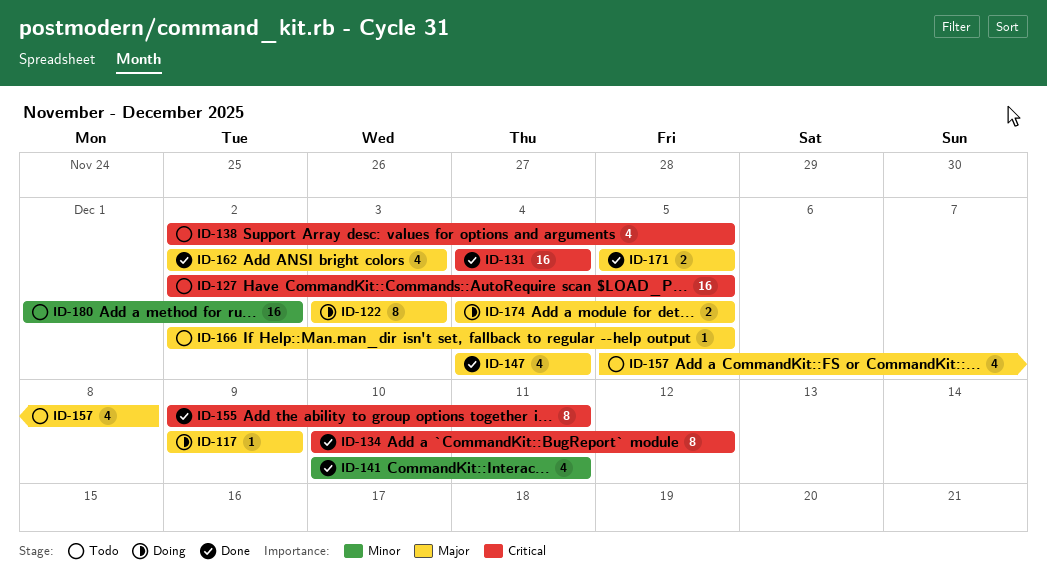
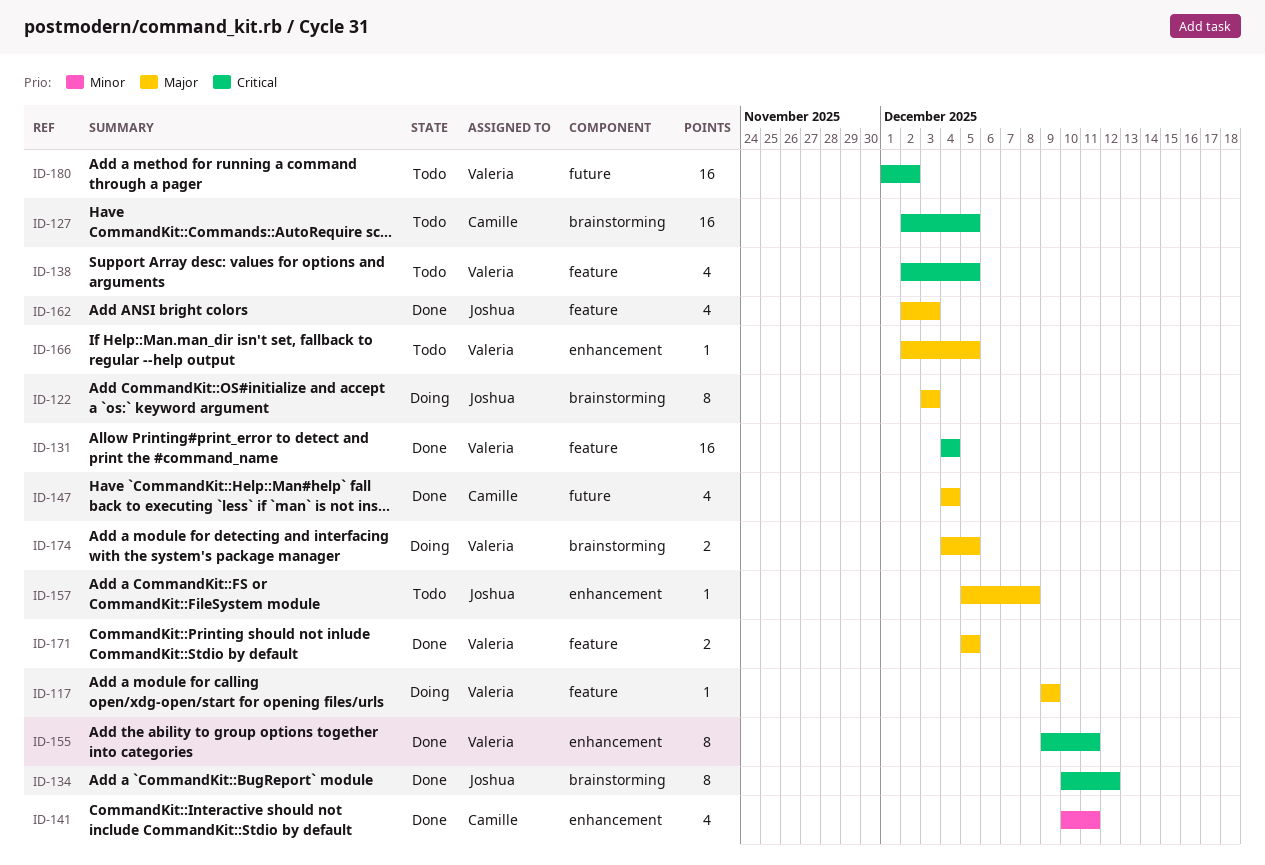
ID-157, estimate: 4 -> 1
ID-180, priority: Minor -> Critical

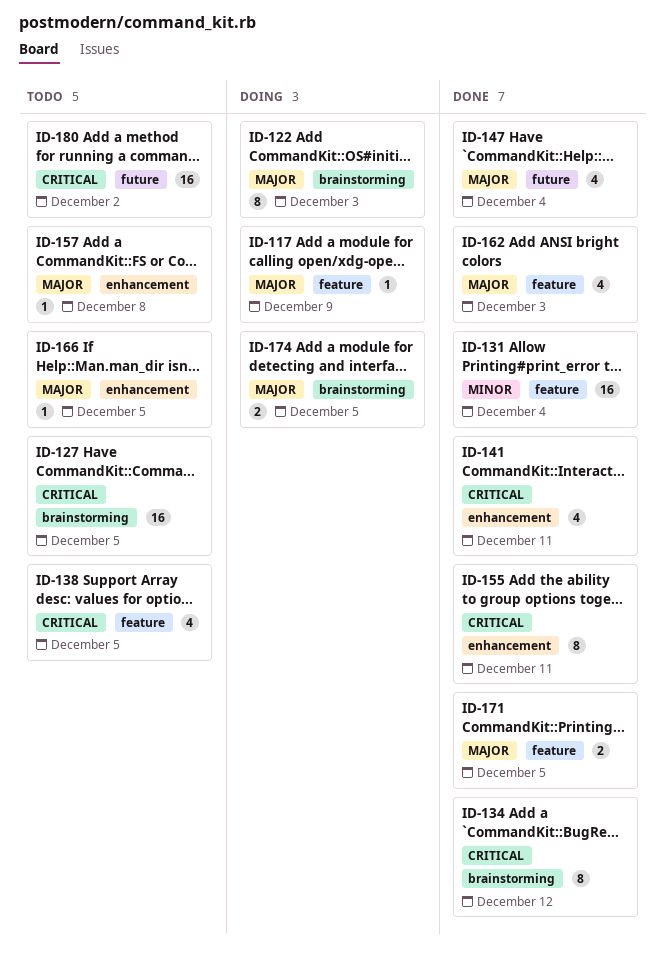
ID-131, priority: Critical -> Minor
ID-141, priority: Minor -> Critical

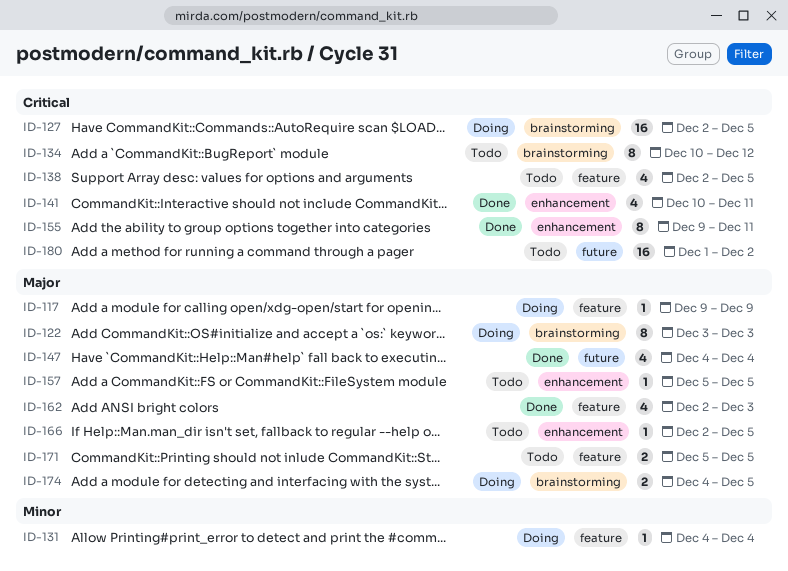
ID-127, status: Todo -> Doing
ID-131, status: Done -> Doing
ID-131, estimate: 16 -> 1
ID-134, status: Done -> Todo
ID-157, due: Dec 8 -> Dec 5
ID-171, status: Done -> Todo

